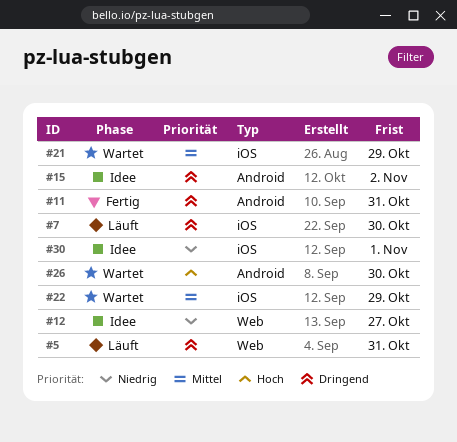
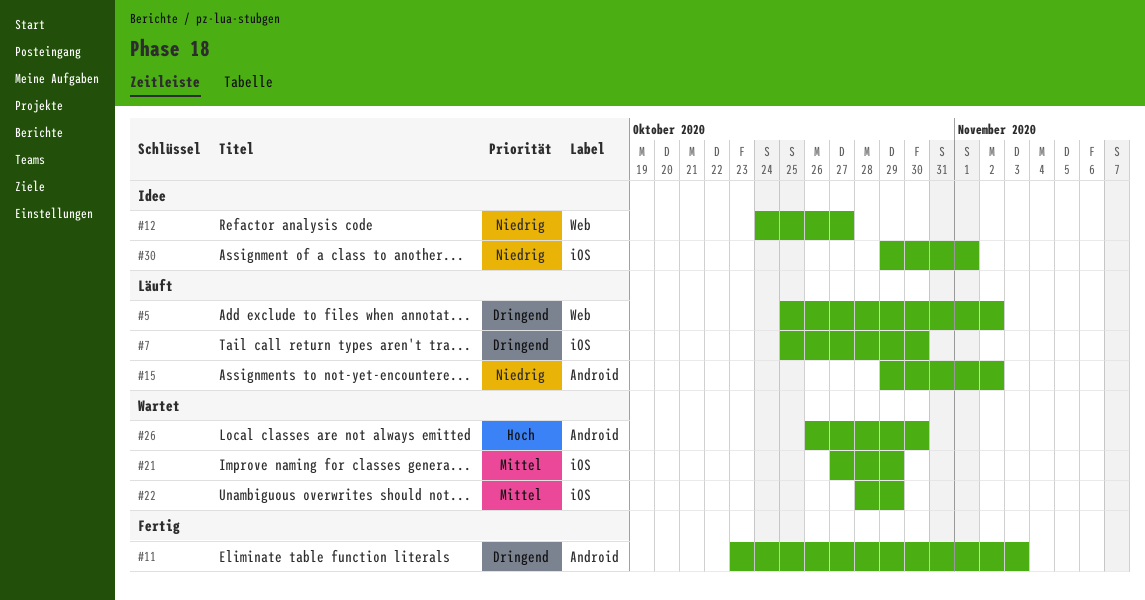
#5, due: Oct 31 -> Nov 2
#11, due: Oct 31 -> Nov 3
#15, status: Idee -> Läuft
#15, priority: Dringend -> Niedrig

